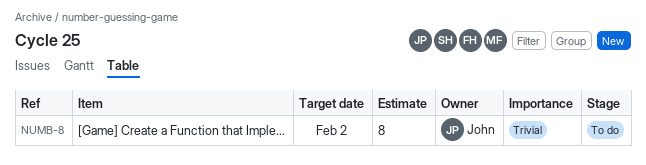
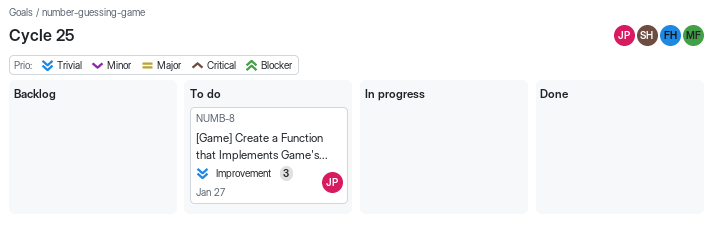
NUMB-8, estimate: 8 -> 3
NUMB-8, due: Feb 2 -> Jan 27

